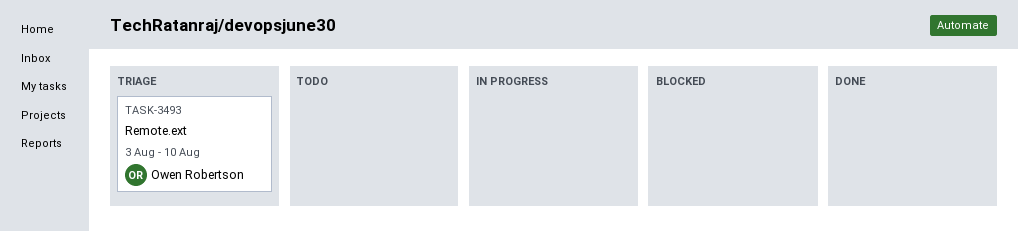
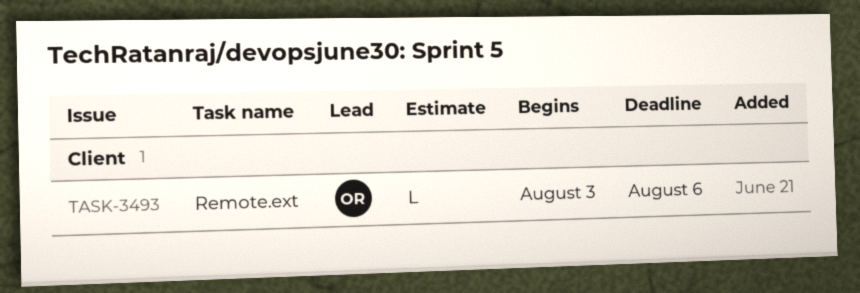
TASK-3493, due: Aug 10 -> Aug 6

